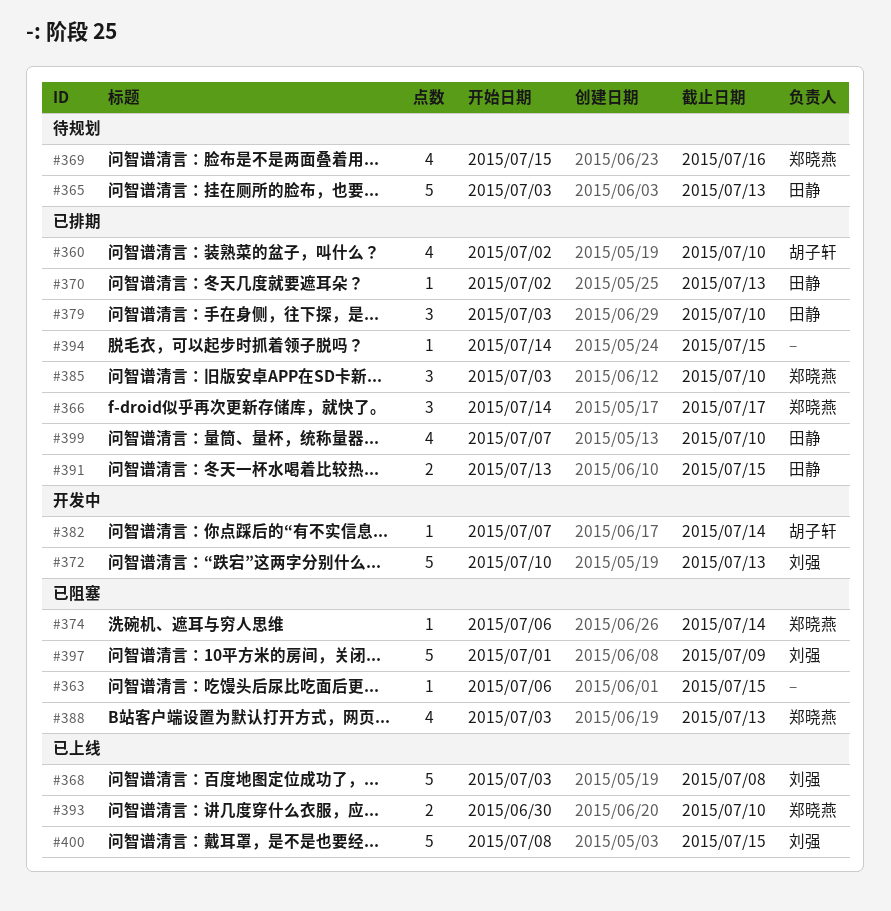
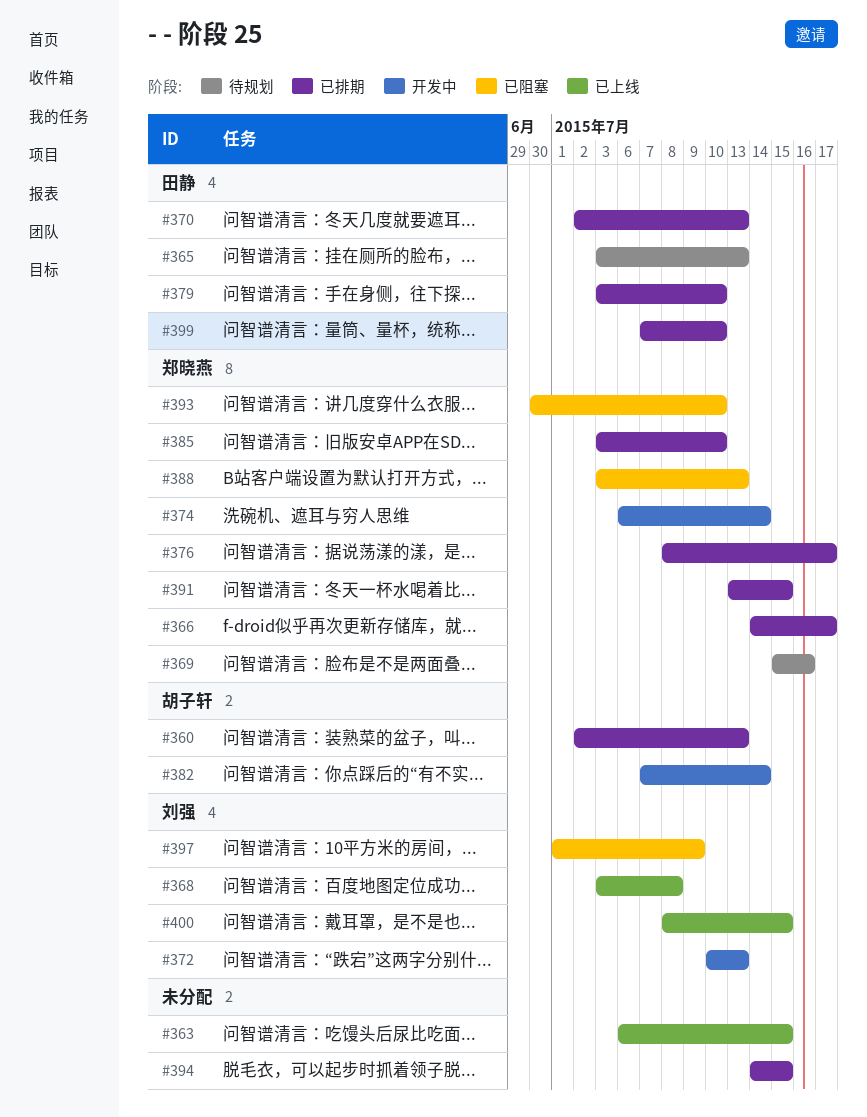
#360, due: Jul 10 -> Jul 13
#363, status: 已阻塞 -> 已上线
#374, status: 已阻塞 -> 开发中
#376: none -> present
#391, owner: 田静 -> 郑晓燕
#393, status: 已上线 -> 已阻塞

